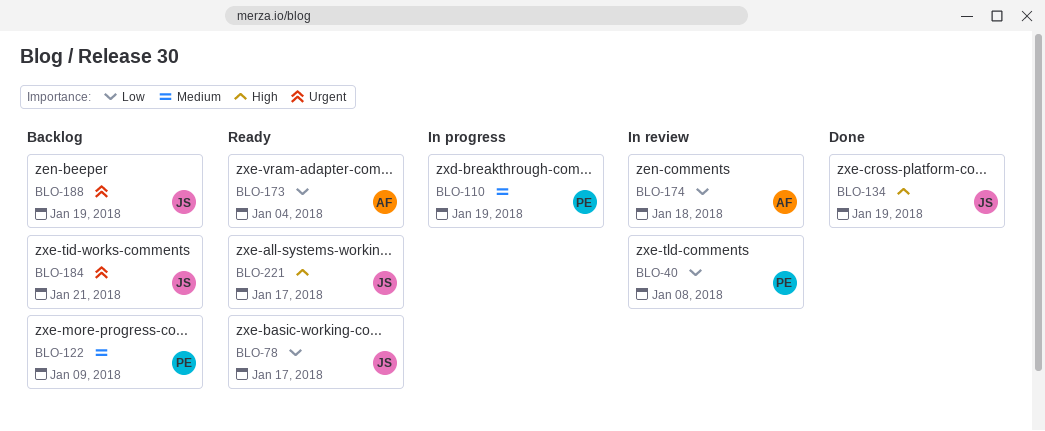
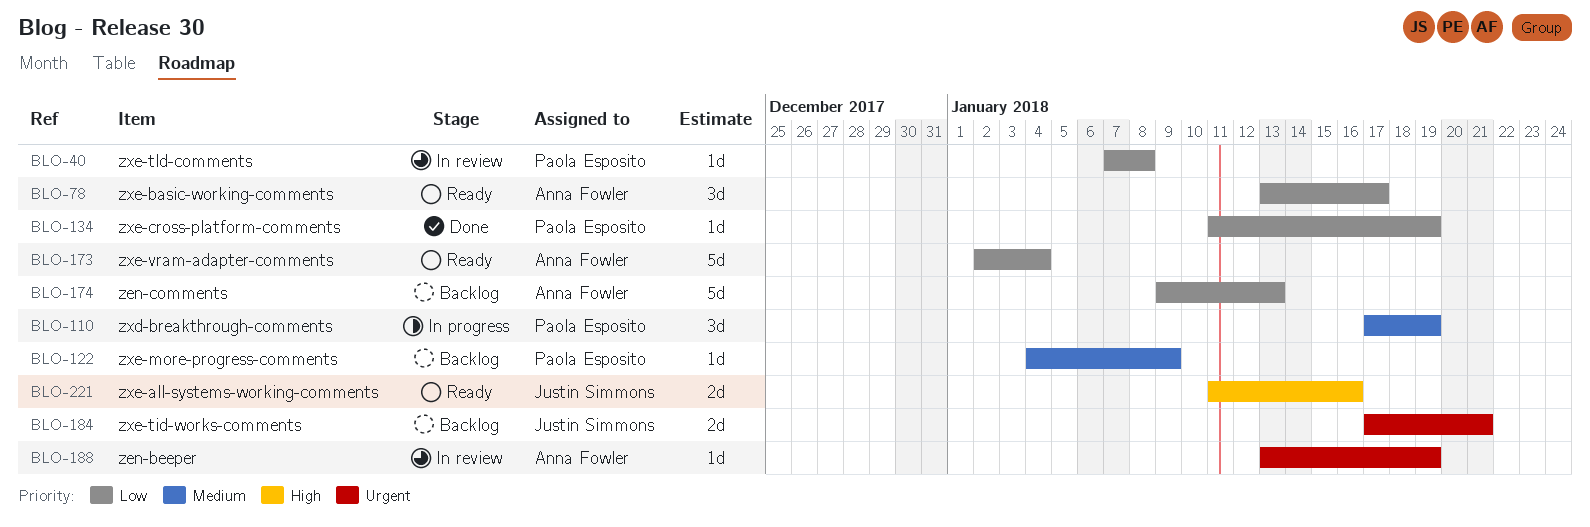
BLO-78, owner: Justin Simmons -> Anna Fowler
BLO-134, owner: Justin Simmons -> Paola Esposito
BLO-134, priority: High -> Low
BLO-174, status: In review -> Backlog
BLO-174, due: Jan 18 -> Jan 13
BLO-188, status: Backlog -> In review
BLO-188, owner: Justin Simmons -> Anna Fowler
BLO-221, due: Jan 17 -> Jan 16

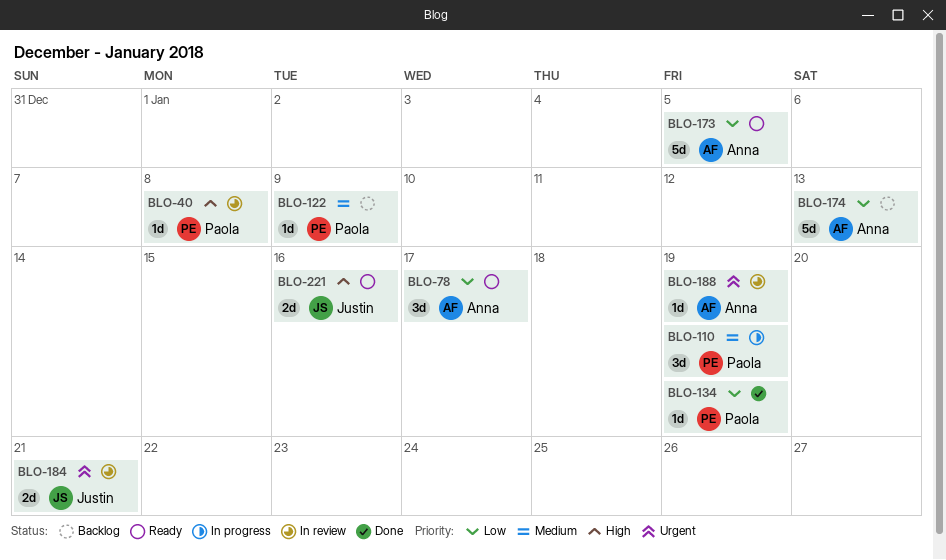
BLO-40, priority: Low -> High
BLO-173, due: Jan 4 -> Jan 5
BLO-184, status: Backlog -> In review

